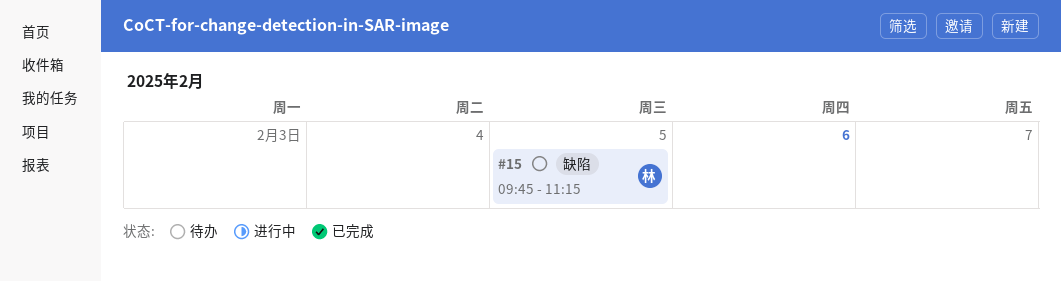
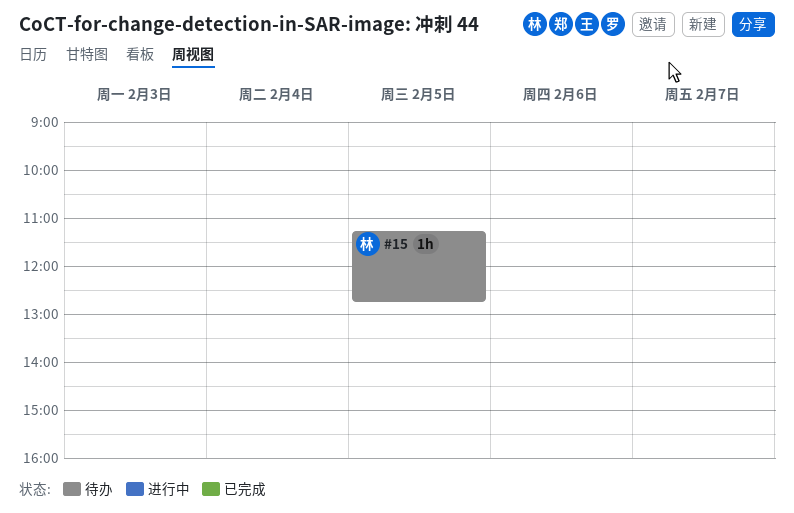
#15, begins: 09:45 -> 11:15
#15, ends: 11:15 -> 12:45

